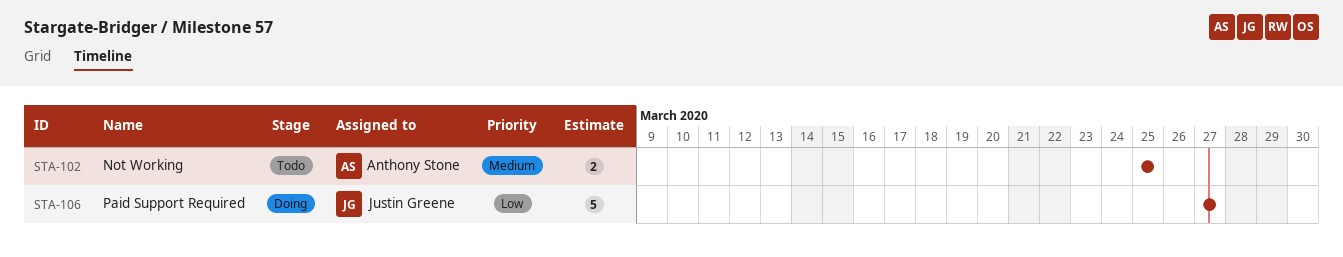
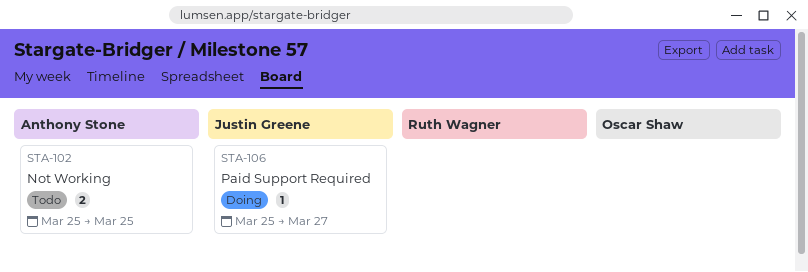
STA-106, estimate: 5 -> 1
STA-106, start: Mar 27 -> Mar 25

